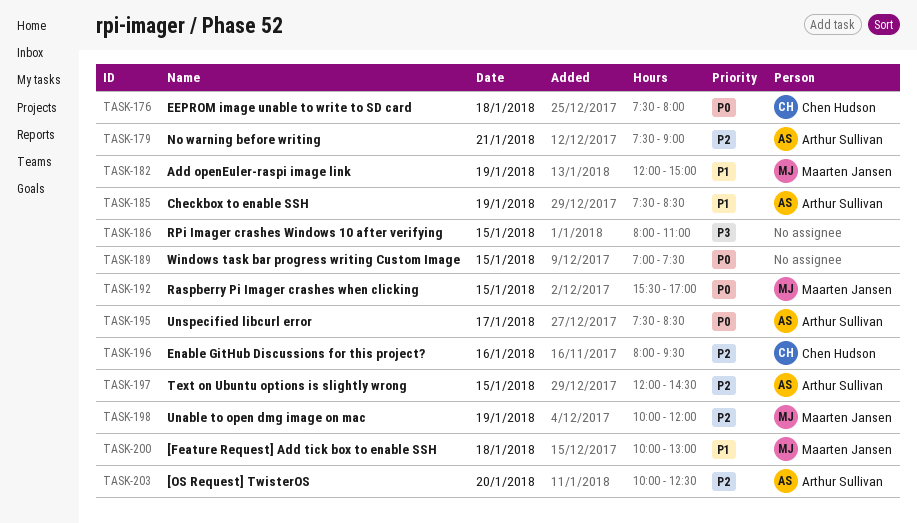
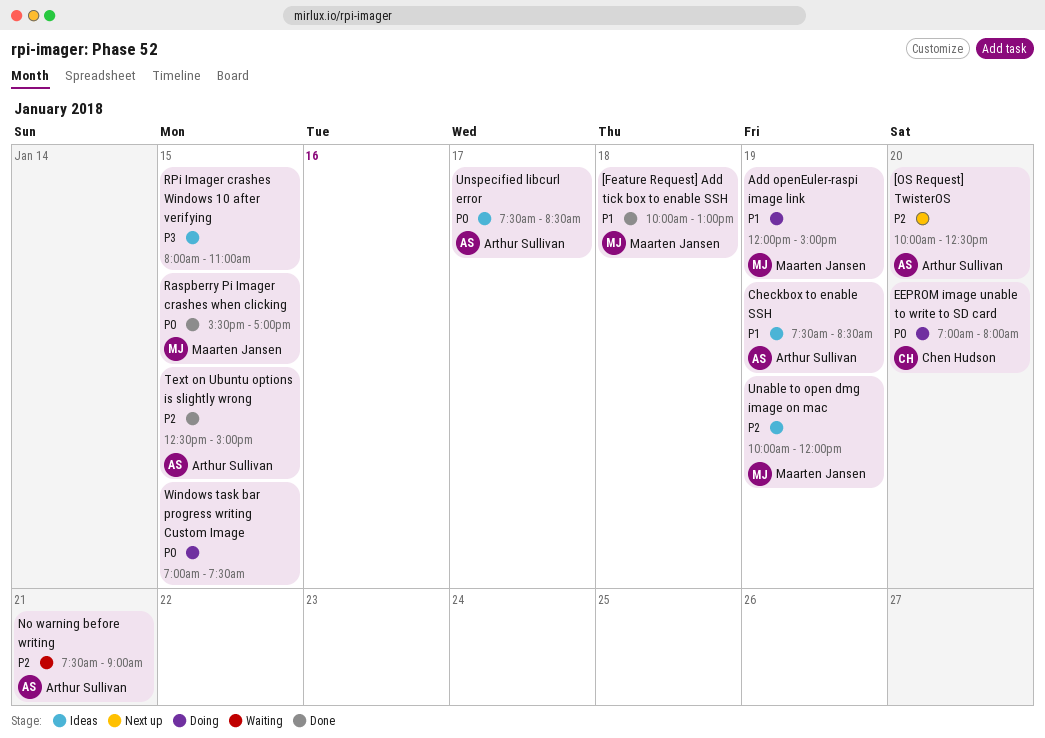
EEPROM image unable to write to SD card, day: Jan 18 -> Jan 20
EEPROM image unable to write to SD card, begins: 07:30 -> 07:00
Enable GitHub Discussions for this project?: present -> none
Text on Ubuntu options is slightly wrong, begins: 12:00 -> 12:30
Text on Ubuntu options is slightly wrong, ends: 14:30 -> 15:00

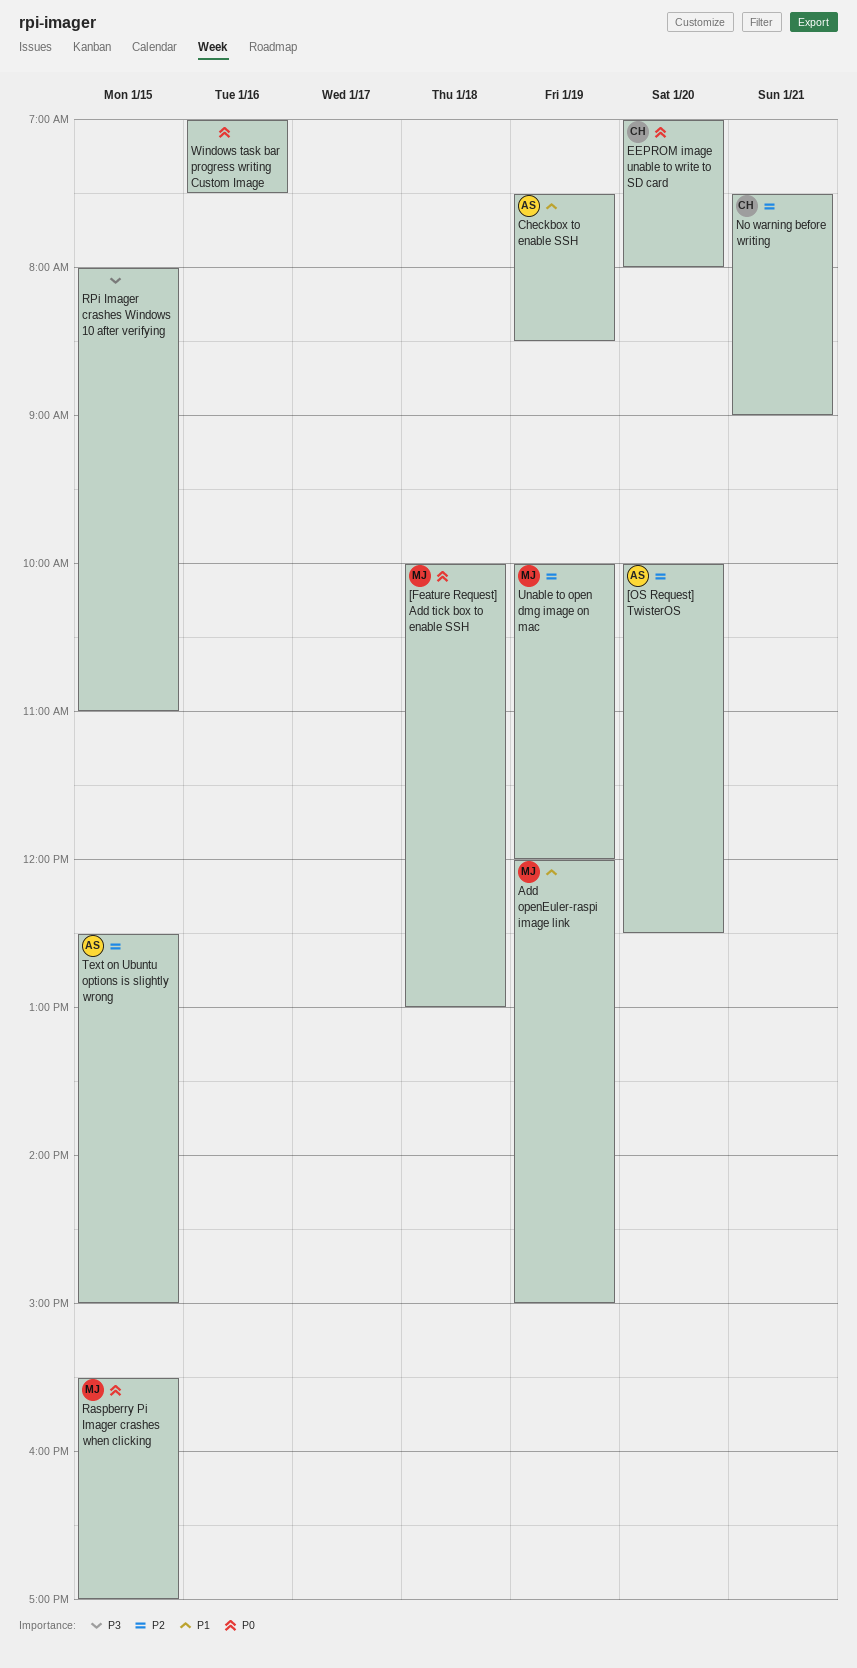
[Feature Request] Add tick box to enable SSH, priority: P1 -> P0
No warning before writing, owner: Arthur Sullivan -> Chen Hudson
Unspecified libcurl error: present -> none
Windows task bar progress writing Custom Image, day: Jan 15 -> Jan 16

